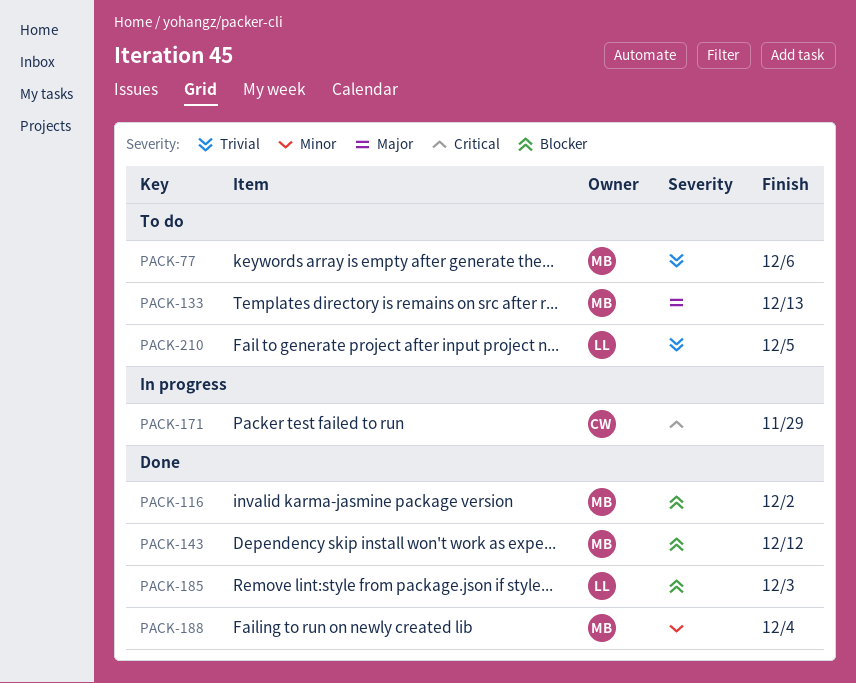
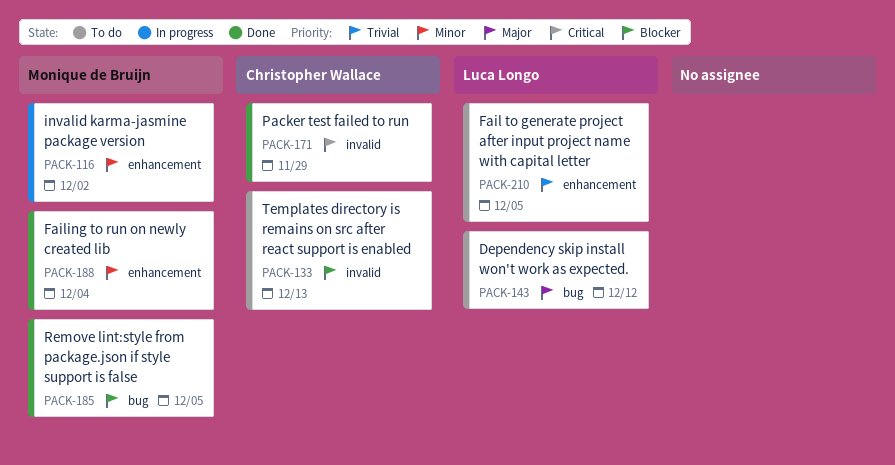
PACK-77: present -> none
PACK-116, status: Done -> In progress
PACK-116, priority: Blocker -> Minor
PACK-133, owner: Monique de Bruijn -> Christopher Wallace
PACK-133, priority: Major -> Blocker
PACK-143, status: Done -> To do
PACK-143, owner: Monique de Bruijn -> Luca Longo
PACK-143, priority: Blocker -> Major
PACK-171, status: In progress -> Done
PACK-185, owner: Luca Longo -> Monique de Bruijn
PACK-185, due: Dec 3 -> Dec 5

